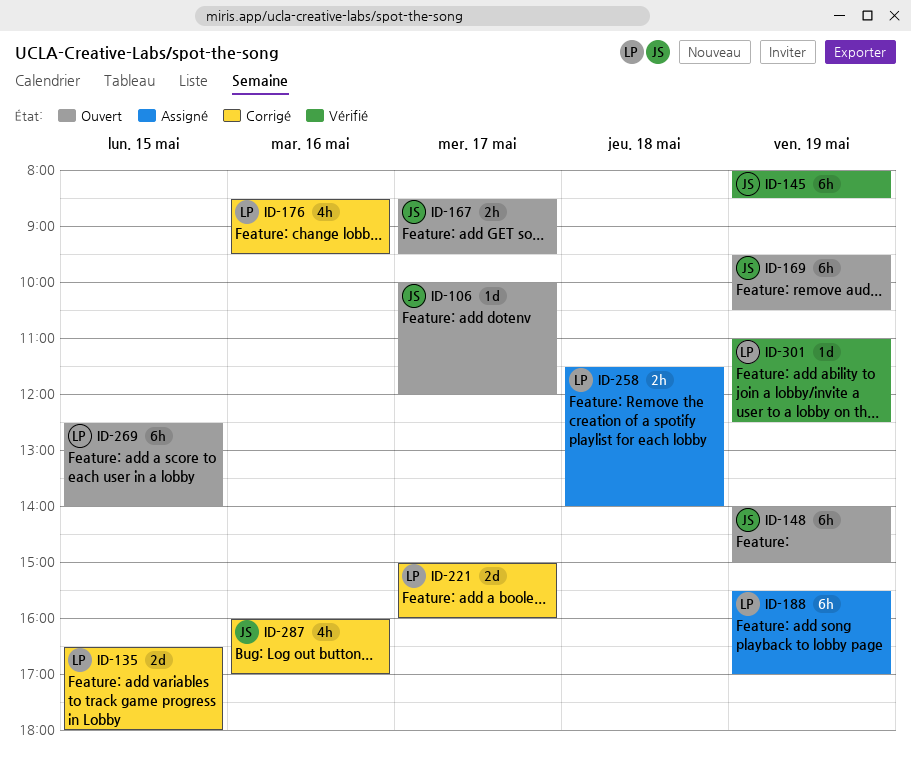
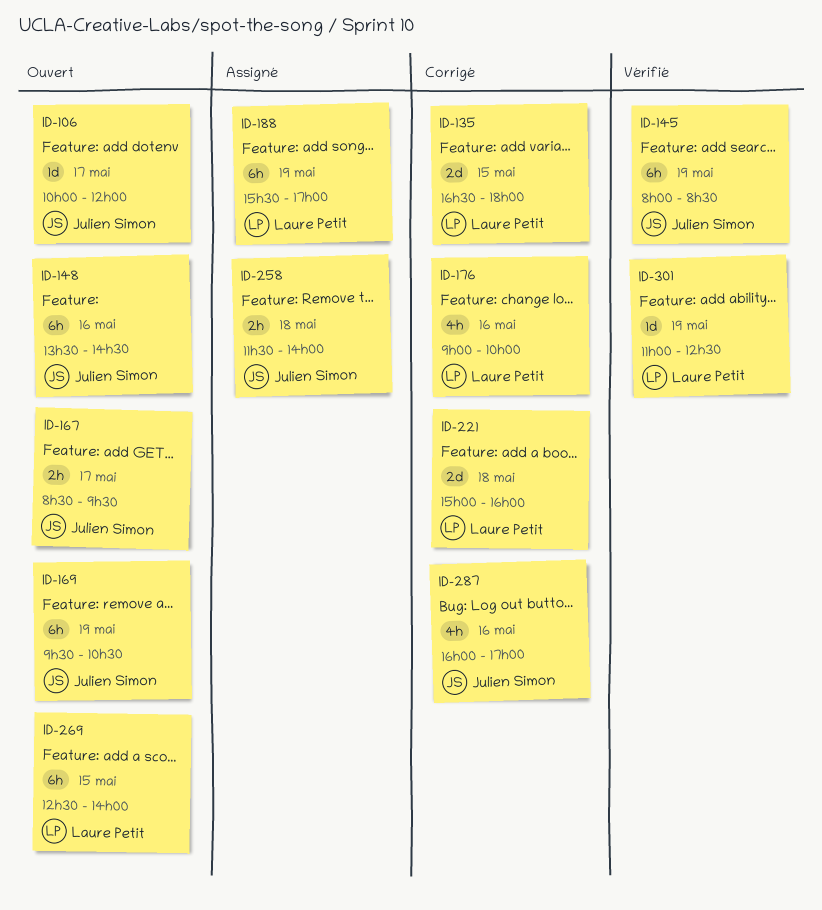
ID-148, day: May 19 -> May 16
ID-148, begins: 14:00 -> 13:30
ID-148, ends: 15:00 -> 14:30
ID-176, begins: 08:30 -> 09:00
ID-176, ends: 09:30 -> 10:00
ID-221, day: May 17 -> May 18
ID-258, owner: Laure Petit -> Julien Simon

